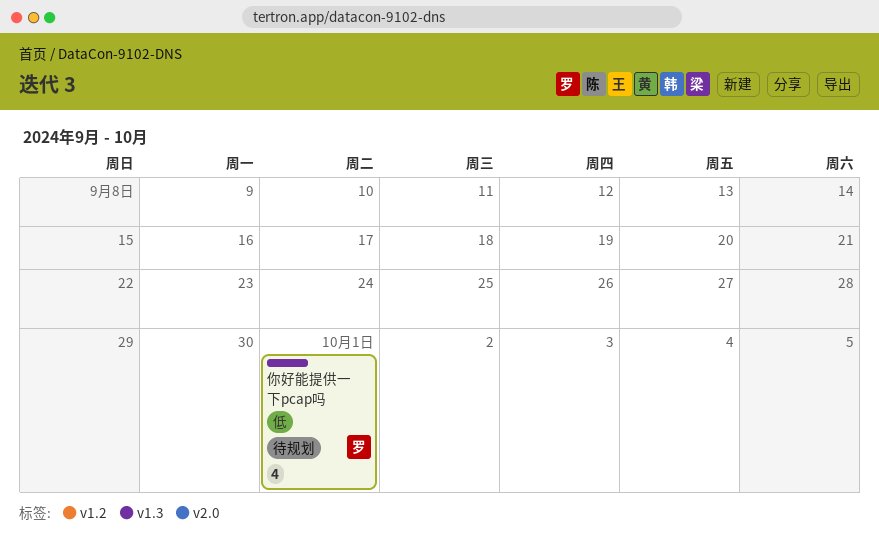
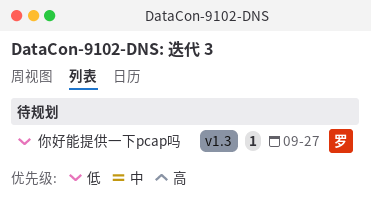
你好能提供一下pcap吗, estimate: 4 -> 1
你好能提供一下pcap吗, due: Oct 1 -> Sep 27

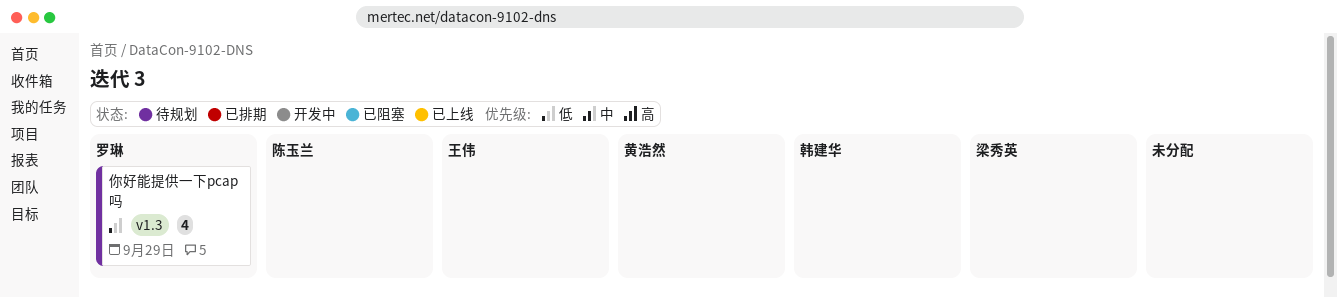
你好能提供一下pcap吗, estimate: 1 -> 4
你好能提供一下pcap吗, due: Sep 27 -> Sep 29

